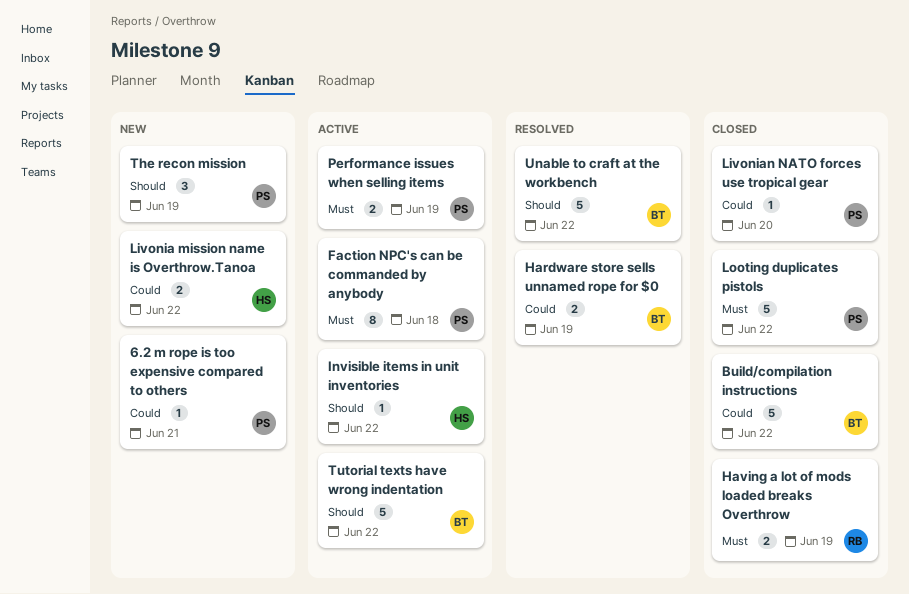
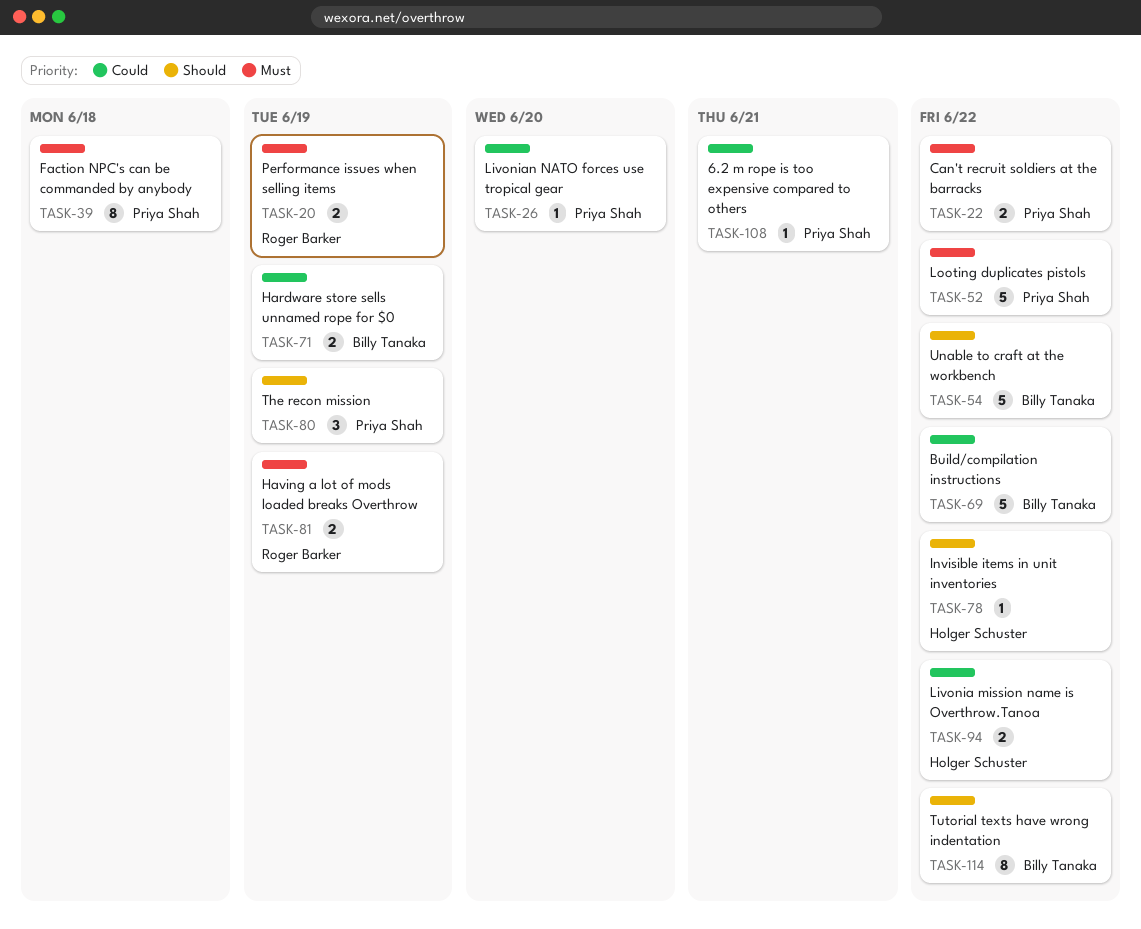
Can't recruit soldiers at the barracks: none -> present
Performance issues when selling items, owner: Priya Shah -> Roger Barker
Tutorial texts have wrong indentation, estimate: 5 -> 8

